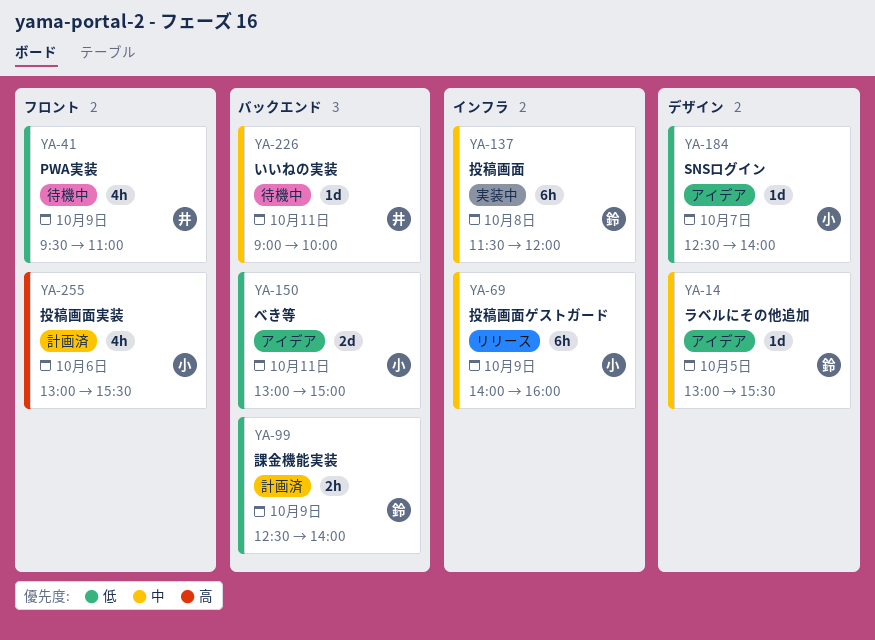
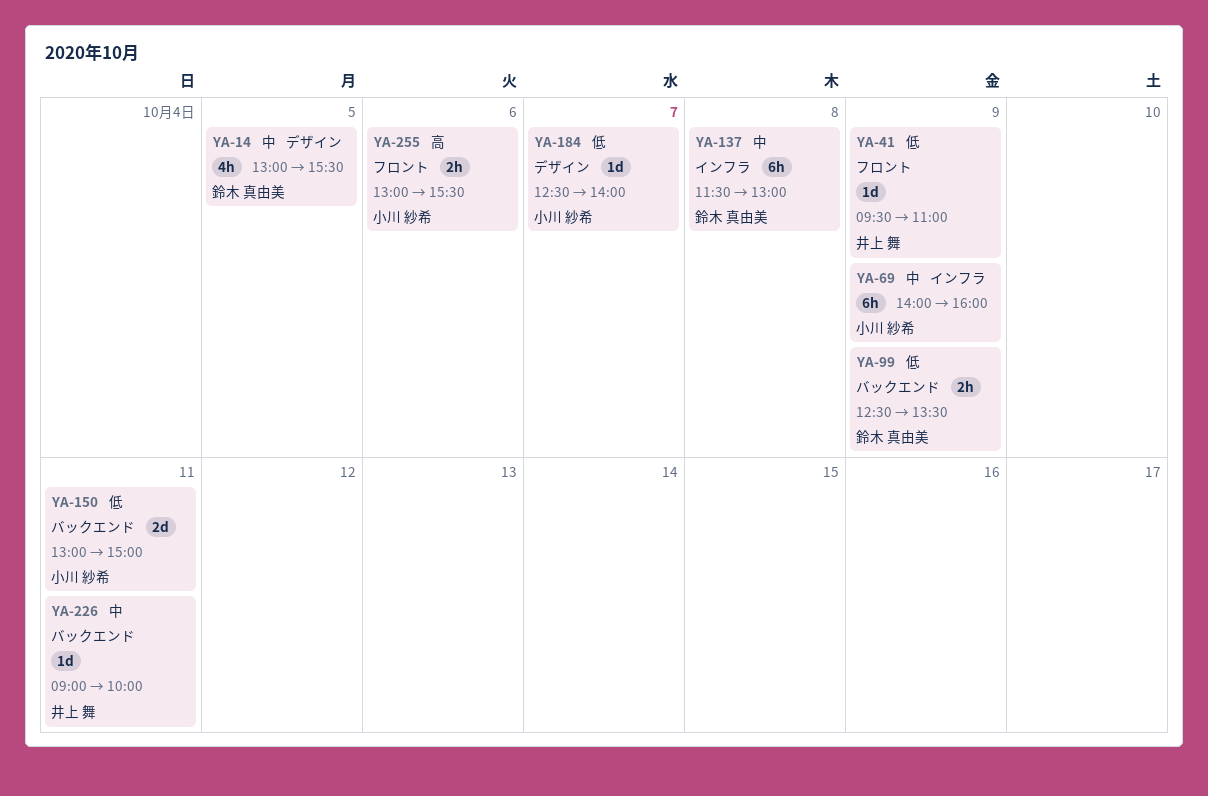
YA-14, estimate: 1d -> 4h
YA-41, estimate: 4h -> 1d
YA-99, ends: 14:00 -> 13:30
YA-137, ends: 12:00 -> 13:00
YA-255, estimate: 4h -> 2h

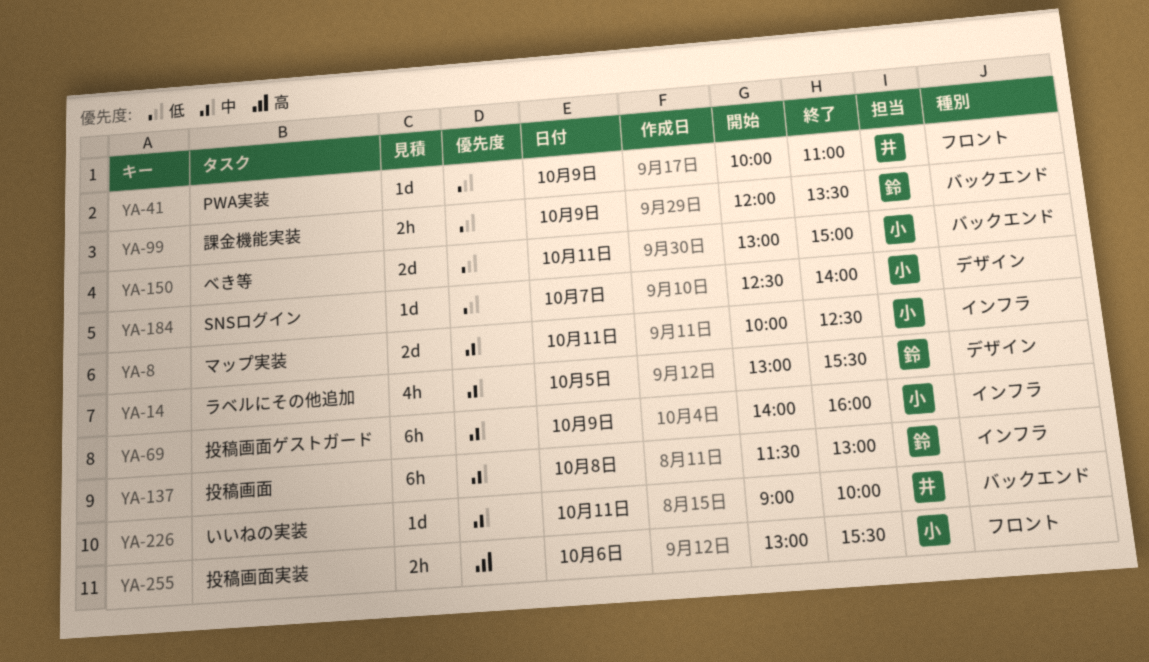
YA-8: none -> present
YA-41, begins: 09:30 -> 10:00
YA-99, begins: 12:30 -> 12:00

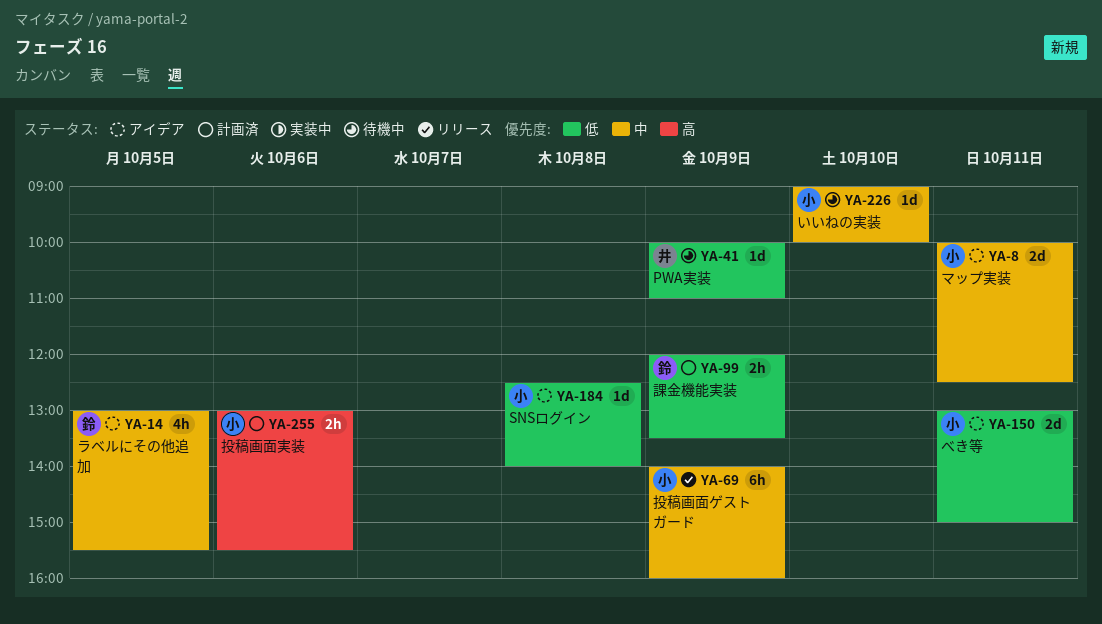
YA-137: present -> none
YA-184, day: Oct 7 -> Oct 8
YA-226, owner: 井 -> 小
YA-226, day: Oct 11 -> Oct 10

